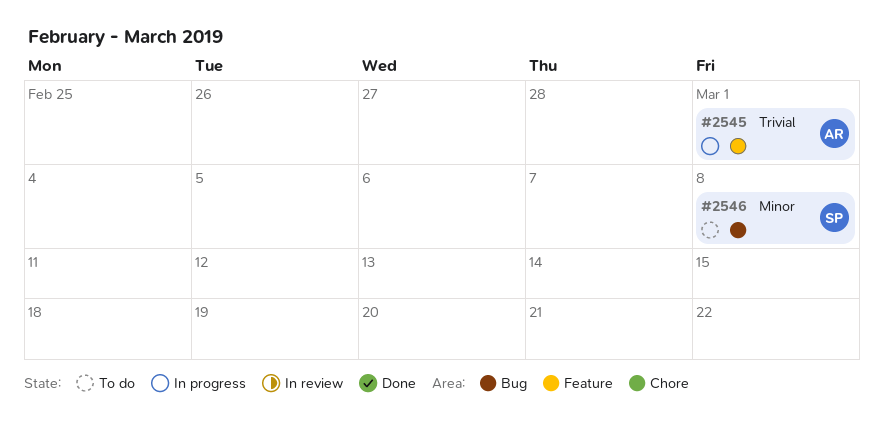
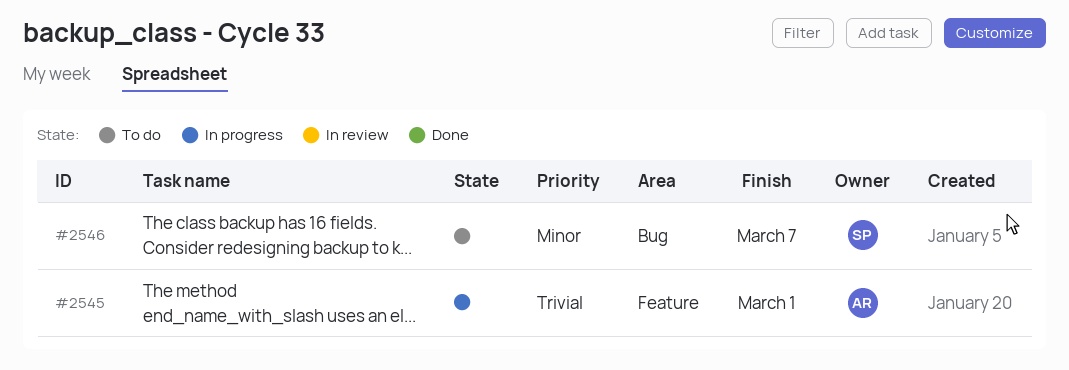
#2546, due: Mar 8 -> Mar 7

